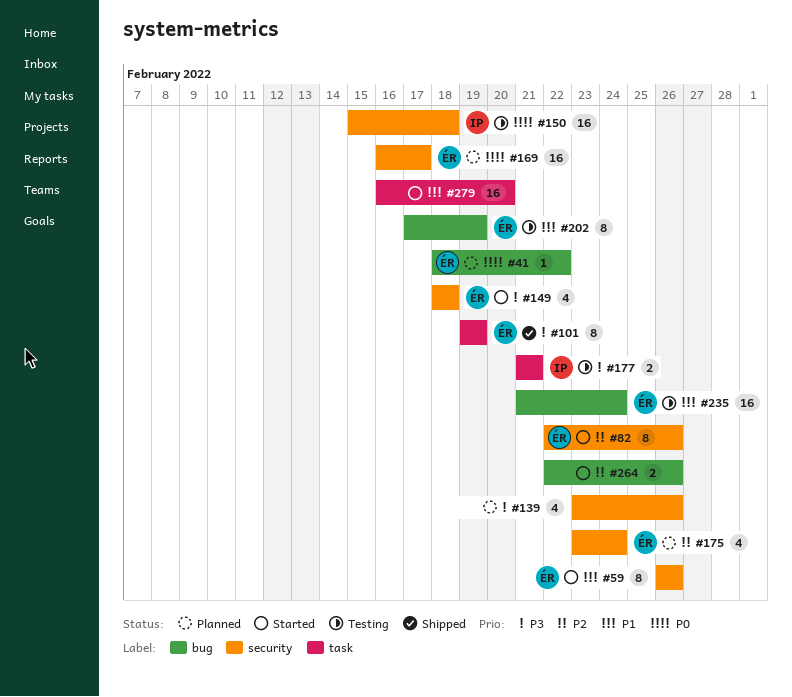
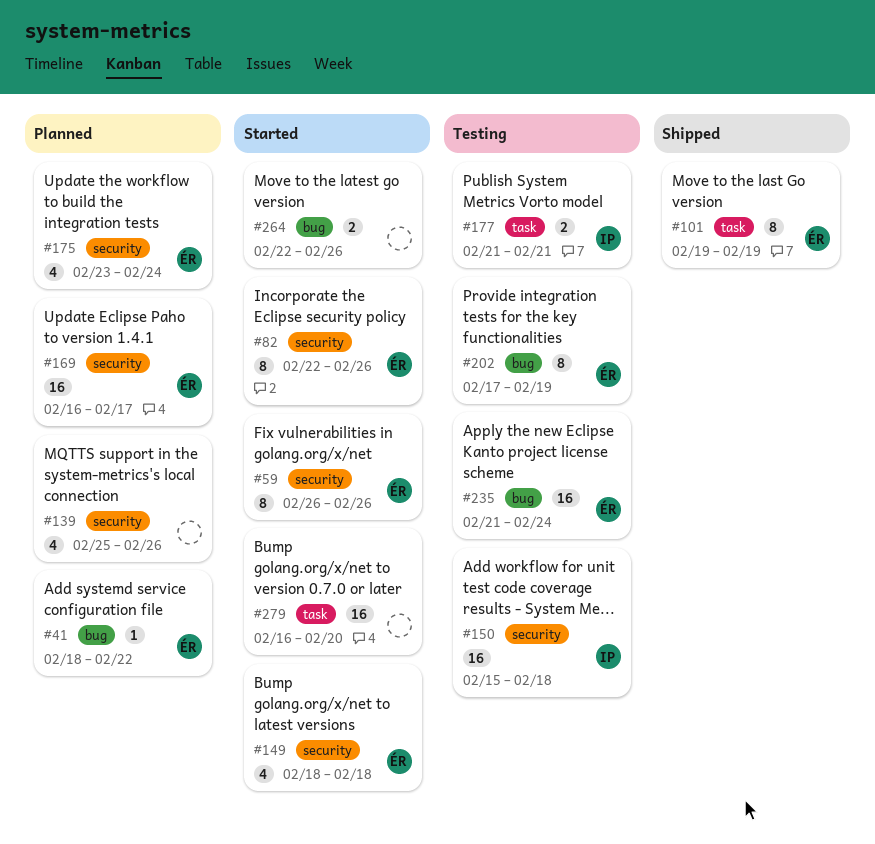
#139, start: Feb 23 -> Feb 25

